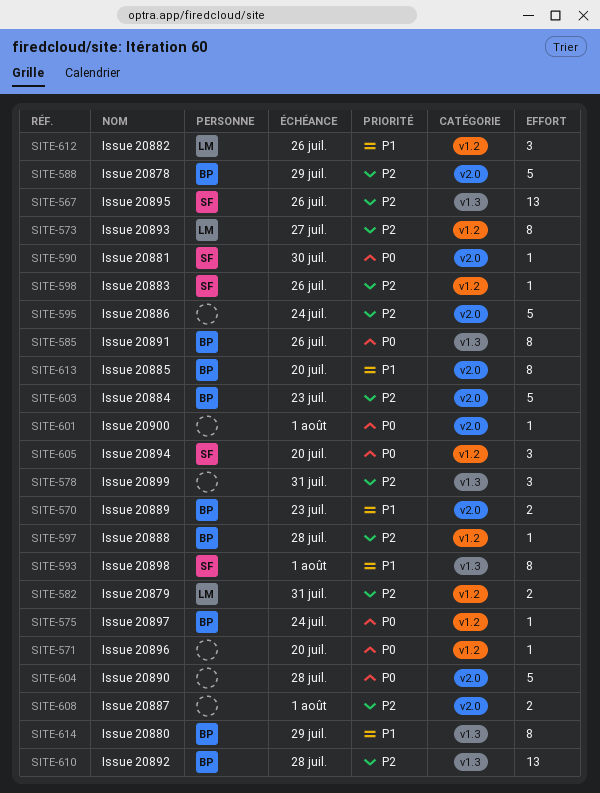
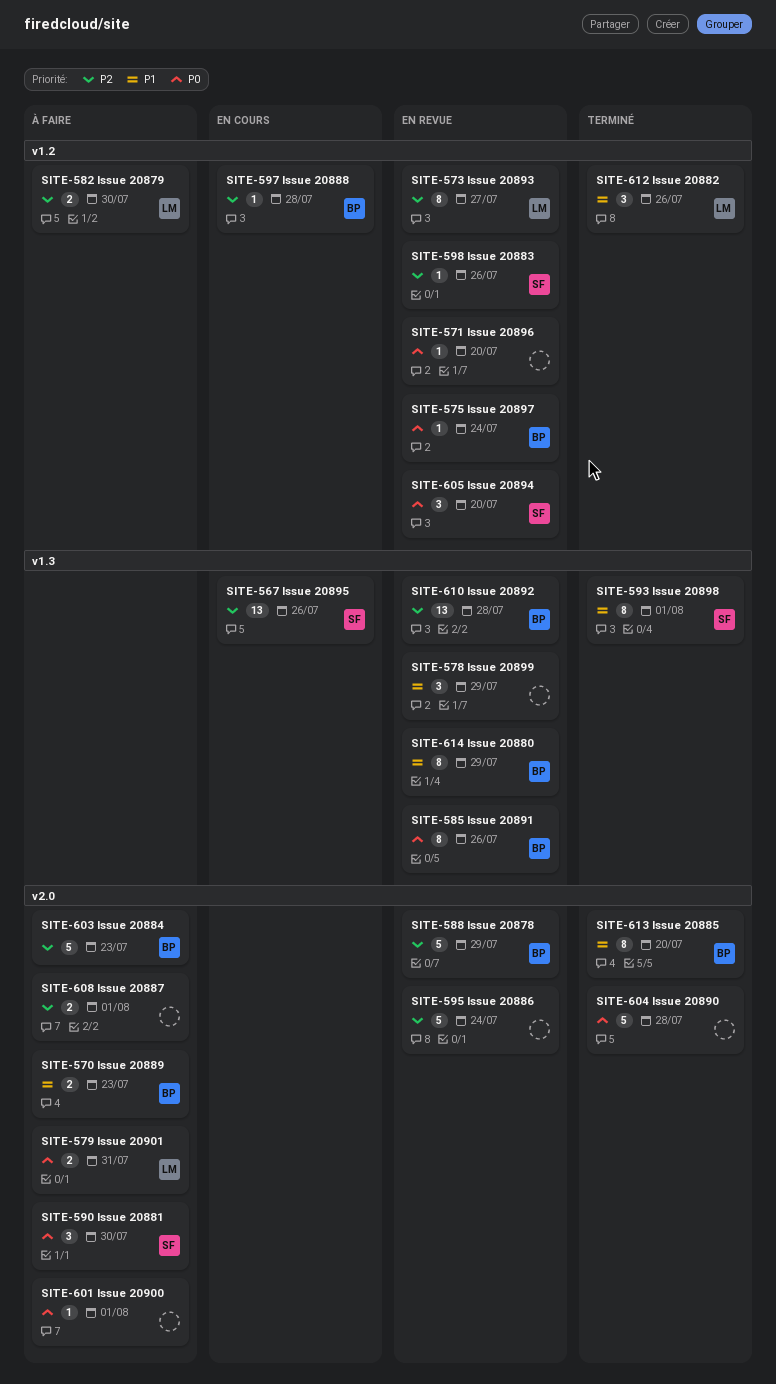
SITE-578, priority: P2 -> P1
SITE-578, due: Jul 31 -> Jul 29
SITE-579: none -> present
SITE-582, due: Jul 31 -> Jul 30
SITE-590, estimate: 1 -> 3

